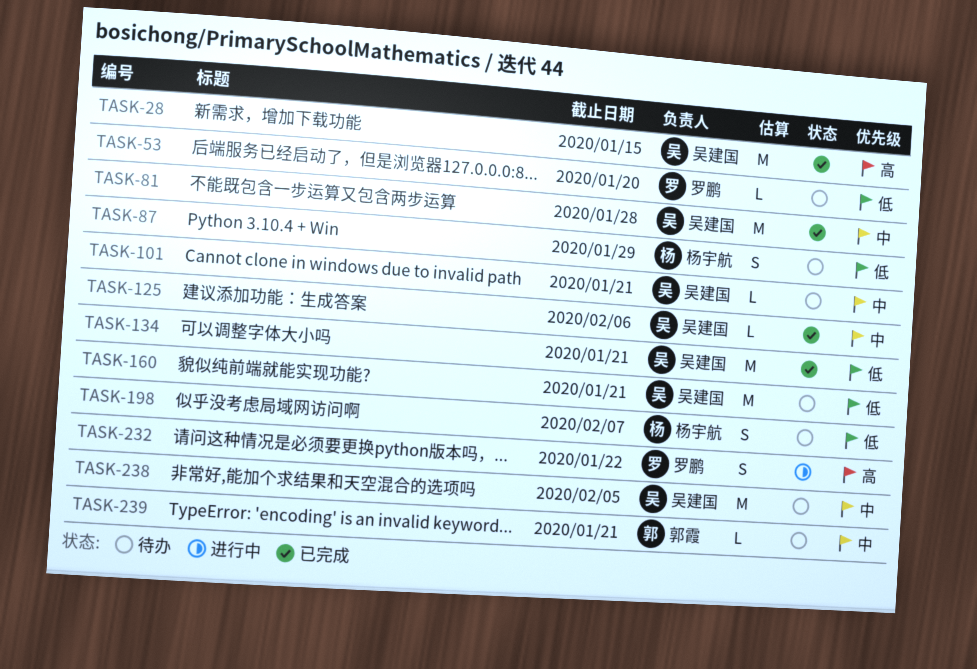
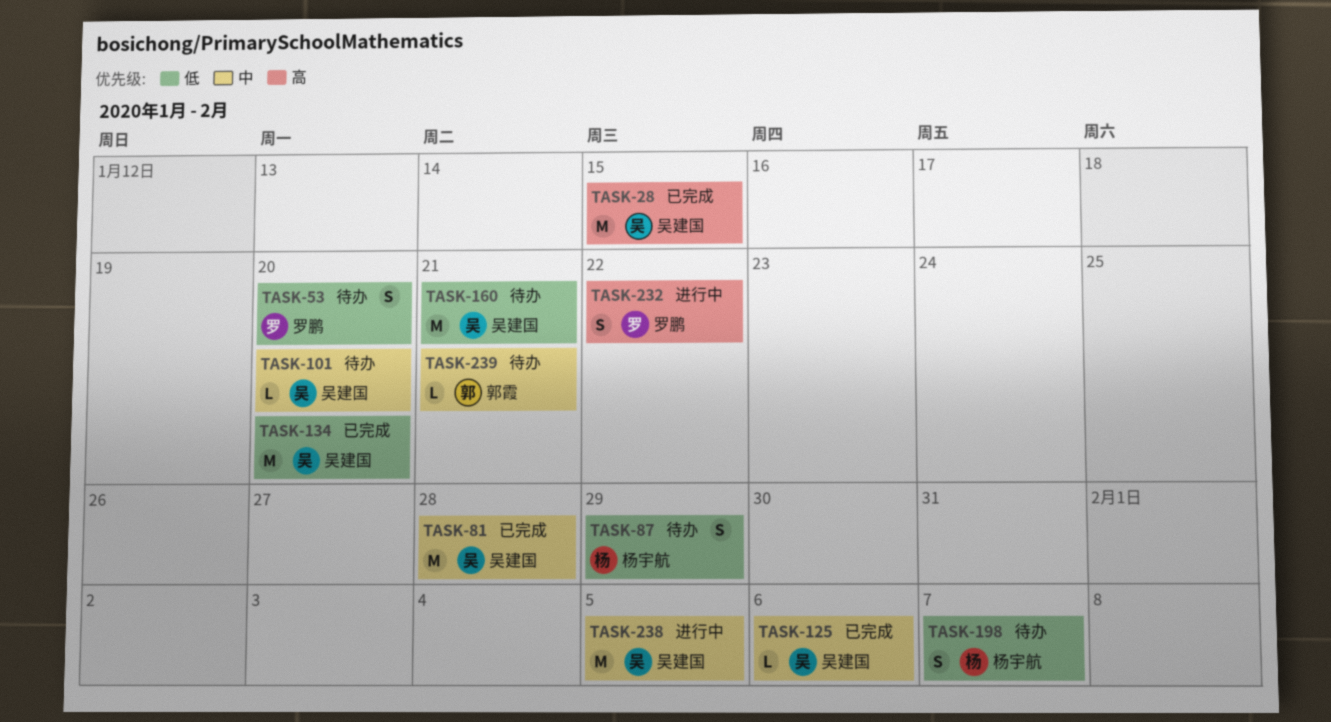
TASK-53, estimate: L -> S
TASK-101, due: Jan 21 -> Jan 20
TASK-134, due: Jan 21 -> Jan 20
TASK-238, status: 待办 -> 进行中

